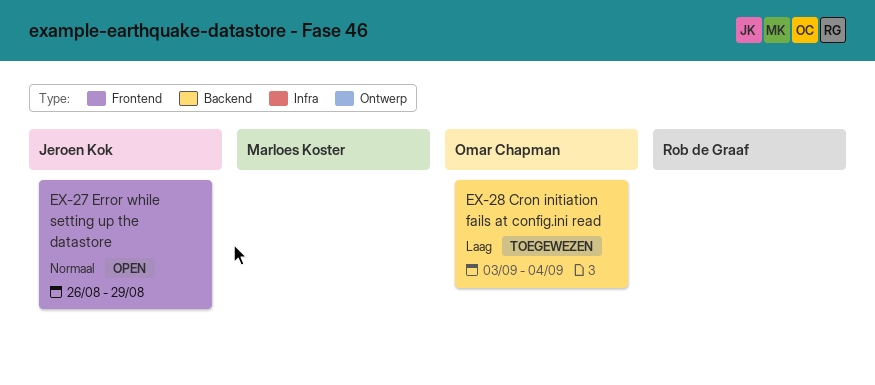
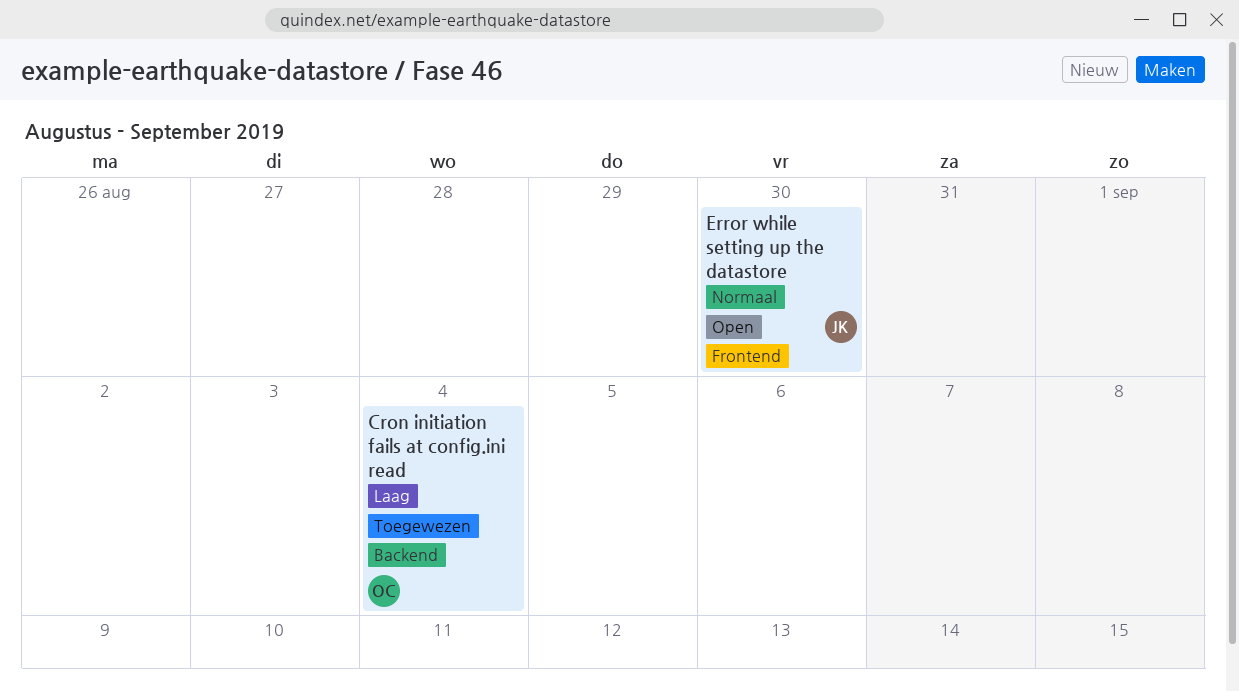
Error while setting up the datastore, due: Aug 29 -> Aug 30

